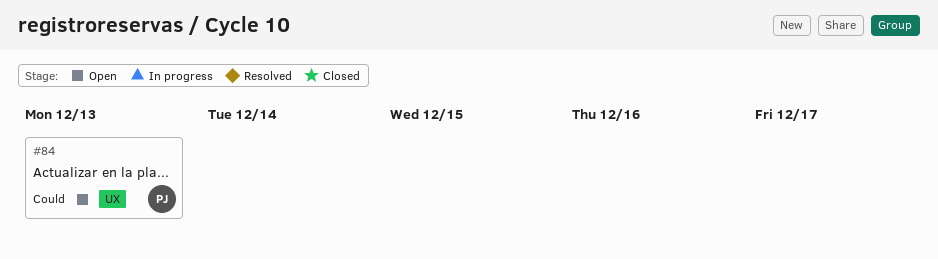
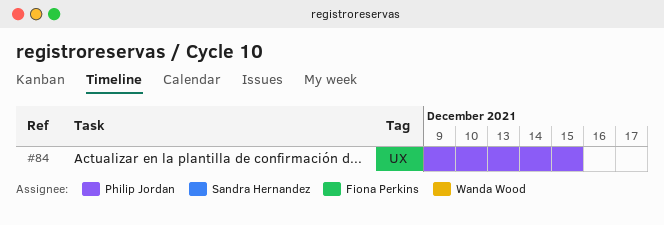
#84, due: Dec 13 -> Dec 15

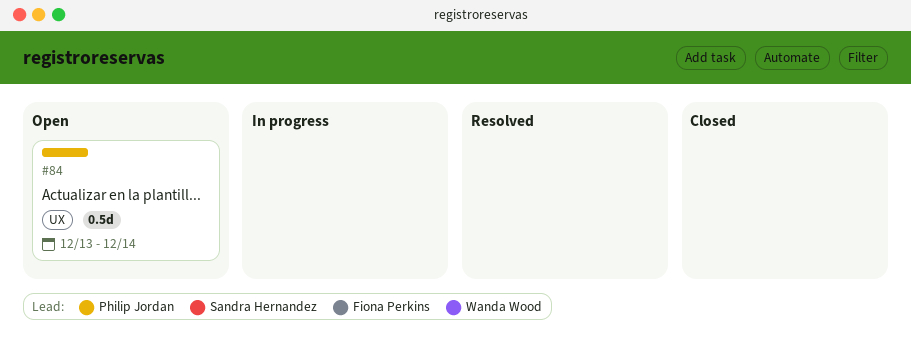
#84, start: Dec 9 -> Dec 13
#84, due: Dec 15 -> Dec 14

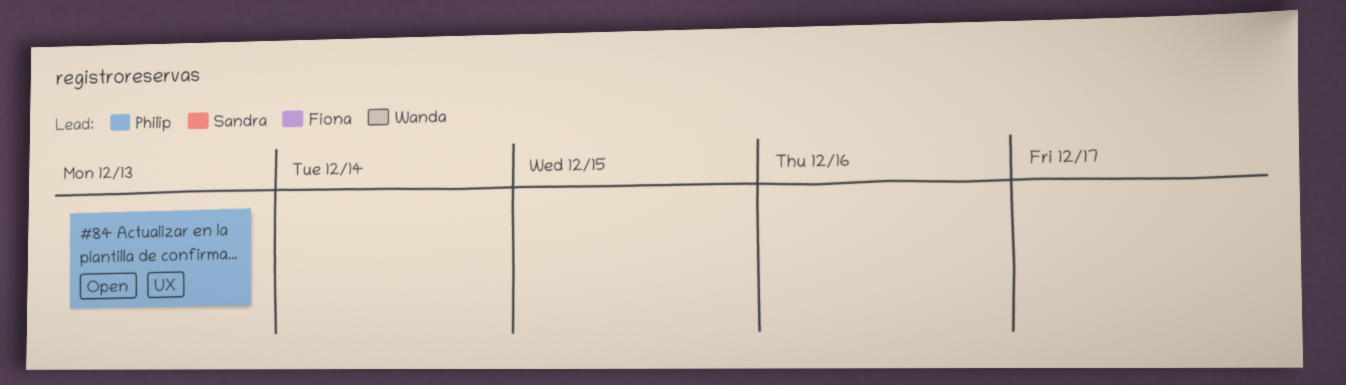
#84, due: Dec 14 -> Dec 13

